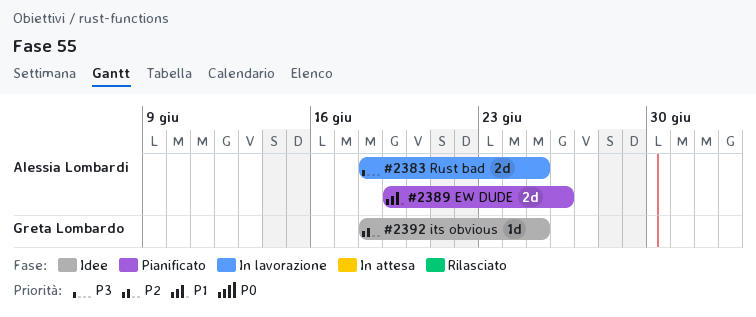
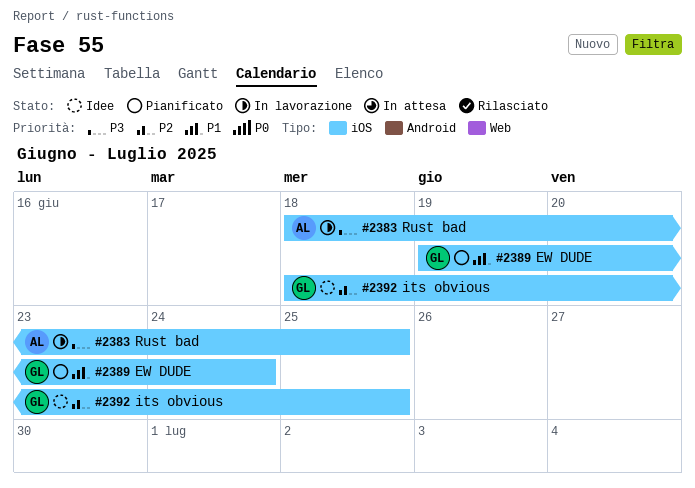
#2389, owner: Alessia Lombardi -> Greta Lombardo
#2389, due: Jun 26 -> Jun 24

